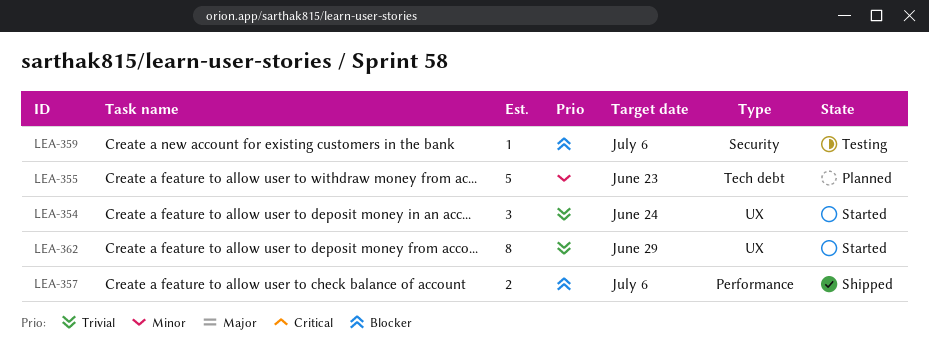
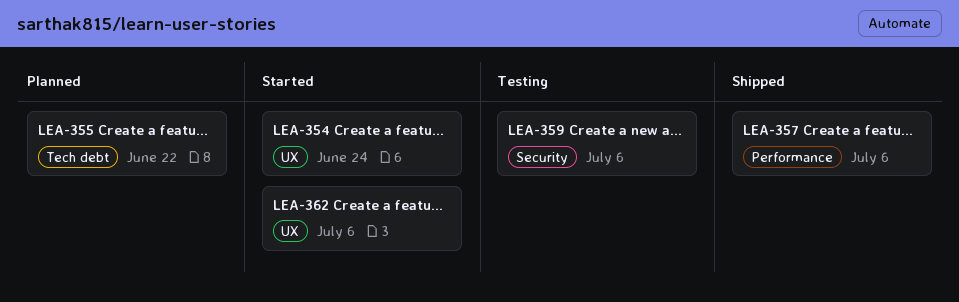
LEA-355, due: Jun 23 -> Jun 22
LEA-362, due: Jun 29 -> Jul 6

